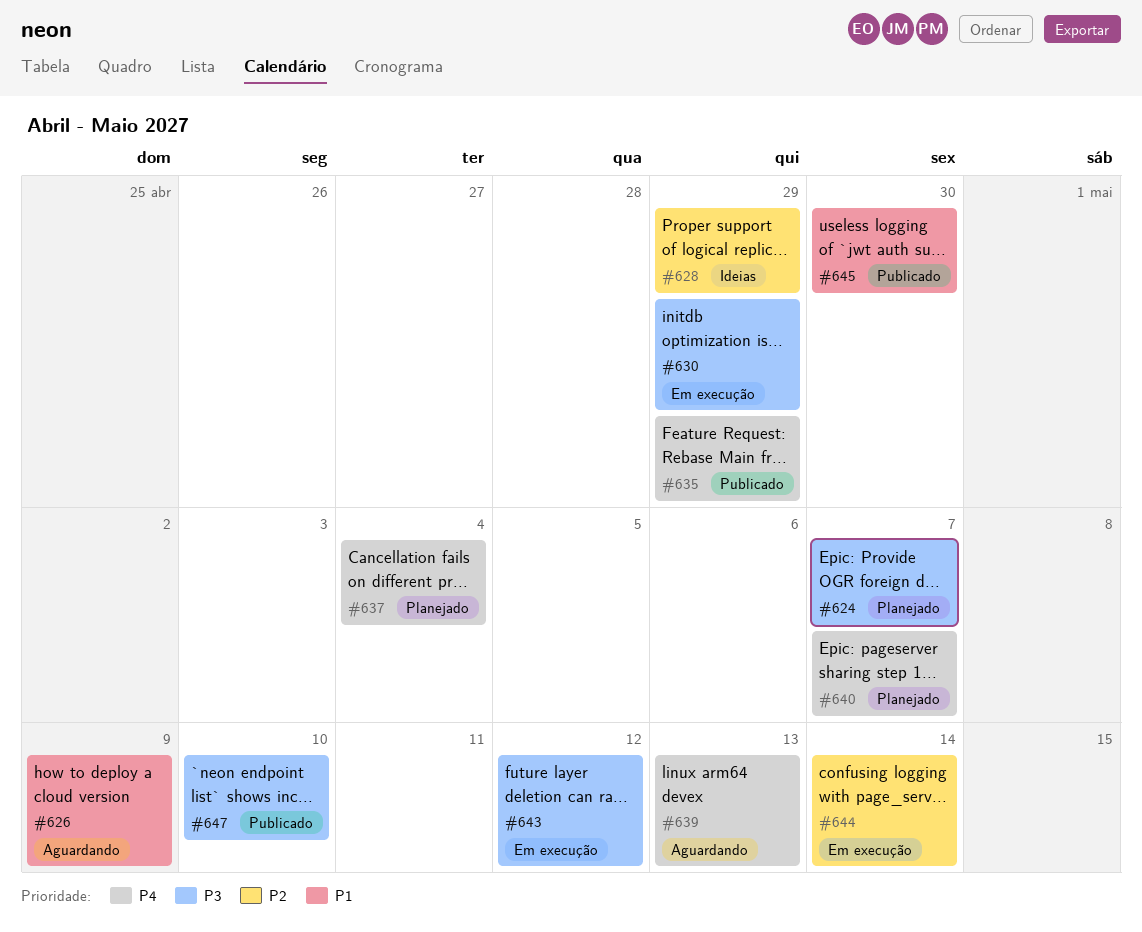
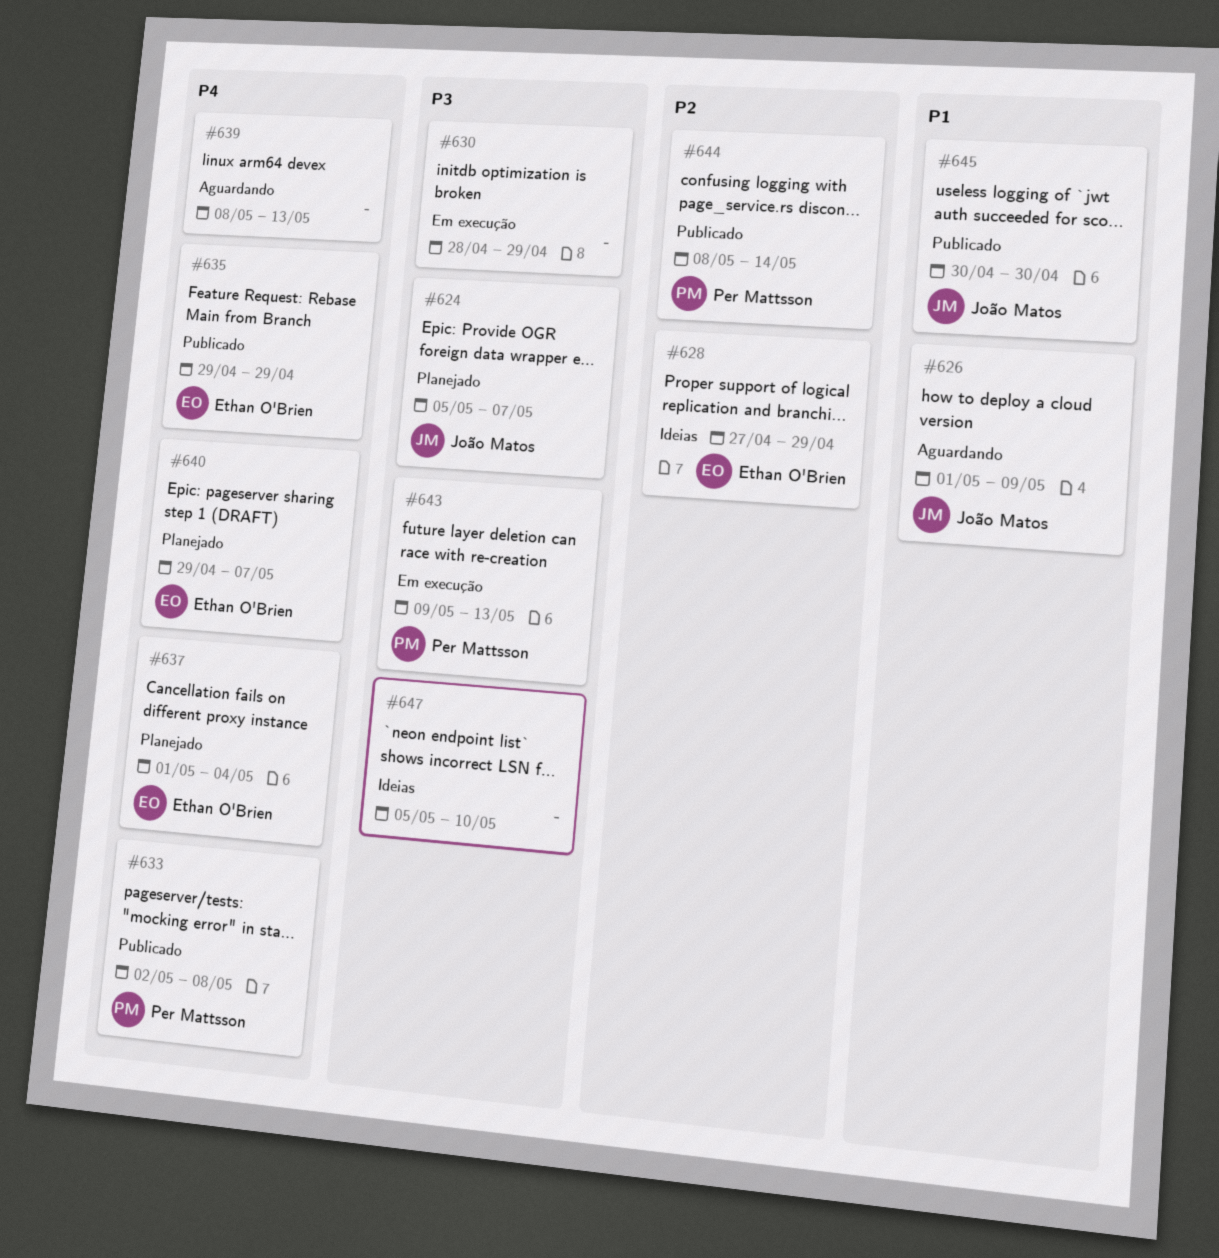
#633: none -> present
#643, due: May 12 -> May 13
#644, status: Em execução -> Publicado
#647, status: Publicado -> Ideias

